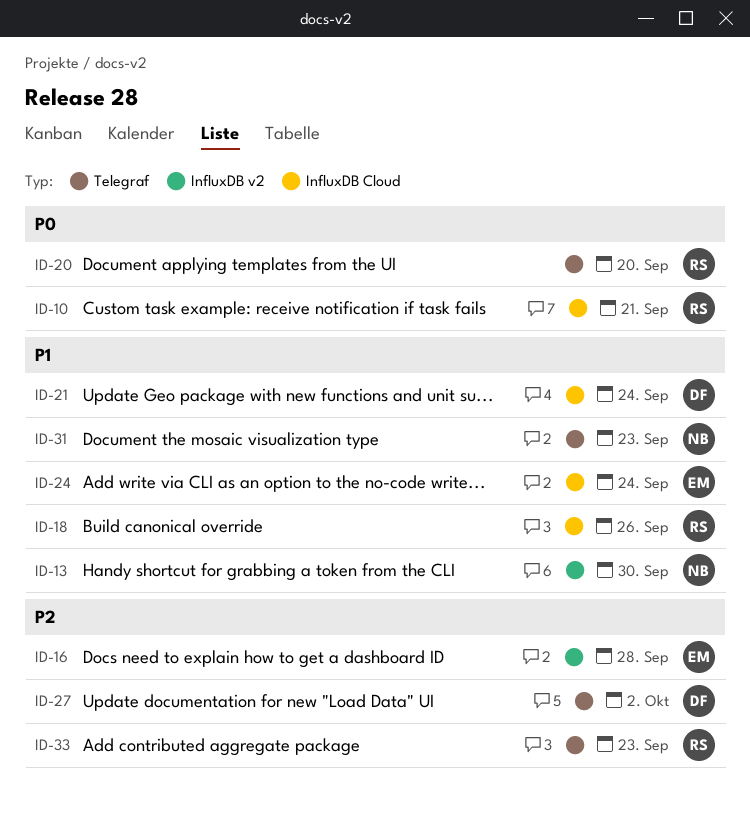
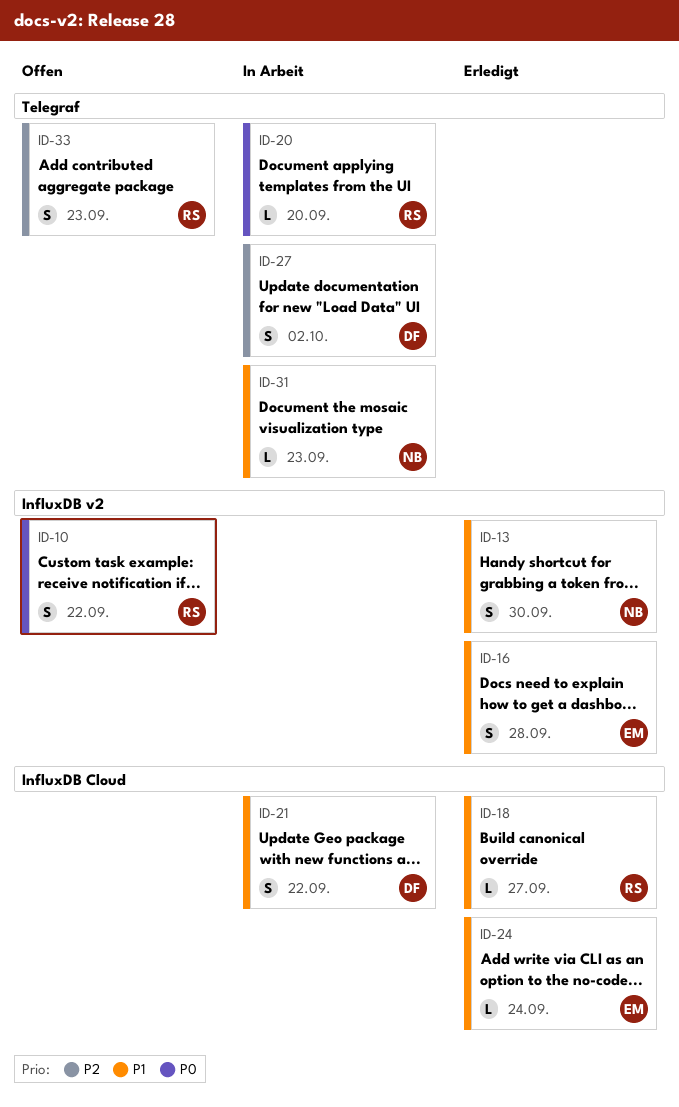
ID-10, label: InfluxDB Cloud -> InfluxDB v2
ID-10, due: Sep 21 -> Sep 22
ID-16, priority: P2 -> P1
ID-18, due: Sep 26 -> Sep 27
ID-21, due: Sep 24 -> Sep 22

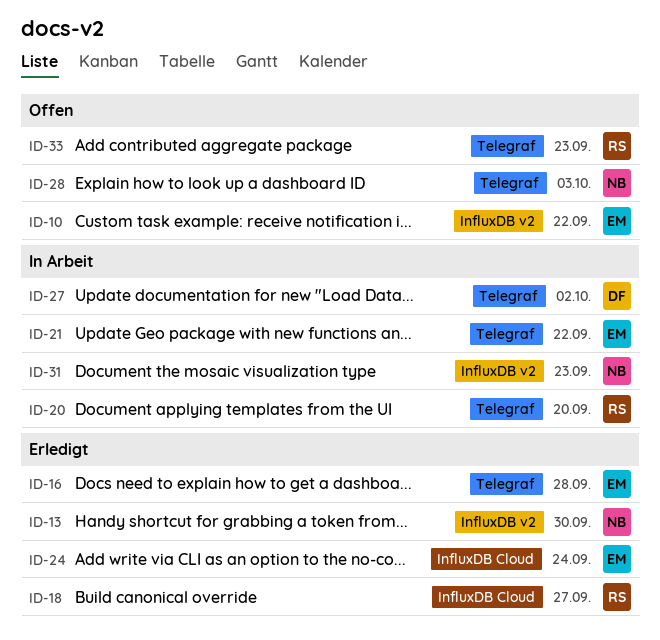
ID-10, owner: RS -> EM
ID-16, label: InfluxDB v2 -> Telegraf
ID-21, owner: DF -> EM
ID-21, label: InfluxDB Cloud -> Telegraf
ID-28: none -> present
ID-31, label: Telegraf -> InfluxDB v2

